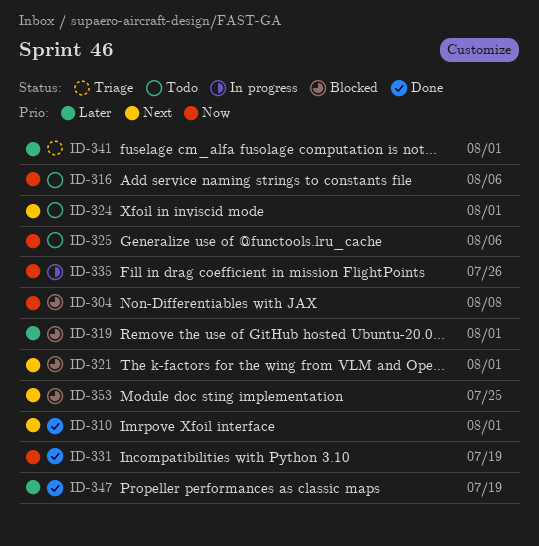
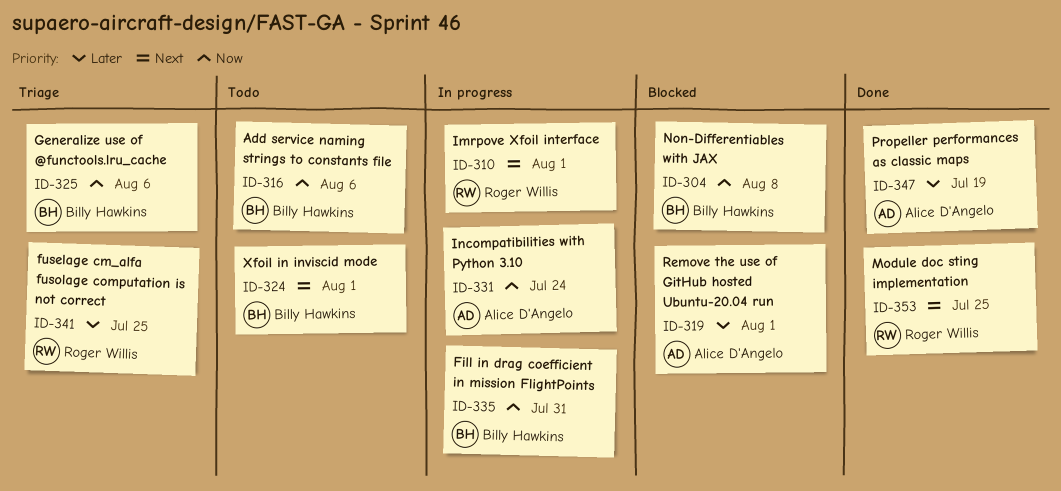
ID-310, status: Done -> In progress
ID-321: present -> none
ID-325, status: Todo -> Triage
ID-331, status: Done -> In progress
ID-331, due: Jul 19 -> Jul 24
ID-335, due: Jul 26 -> Jul 31
ID-341, due: Aug 1 -> Jul 25
ID-353, status: Blocked -> Done

